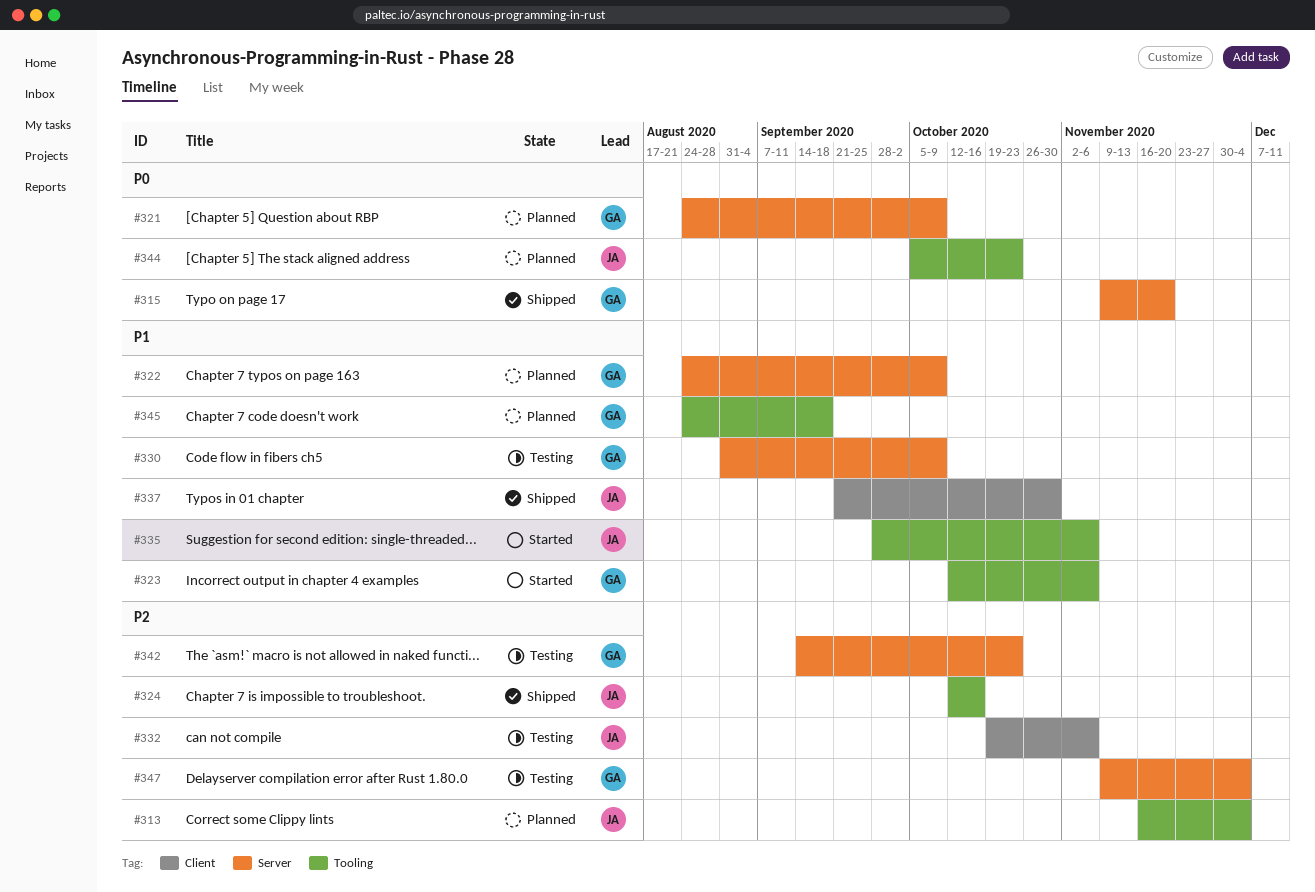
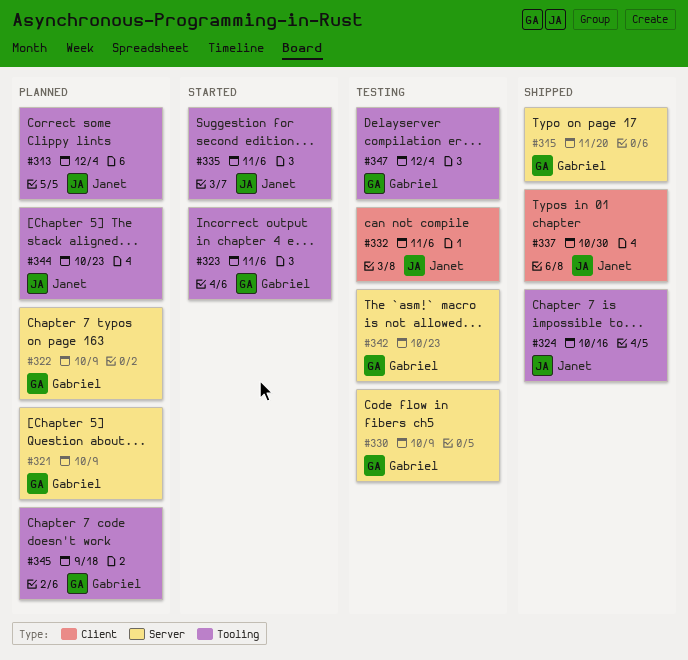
#347, label: Server -> Tooling

